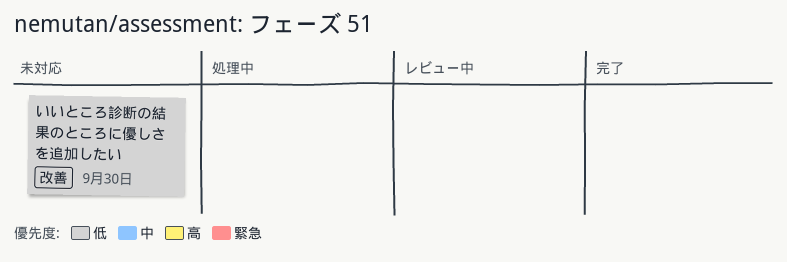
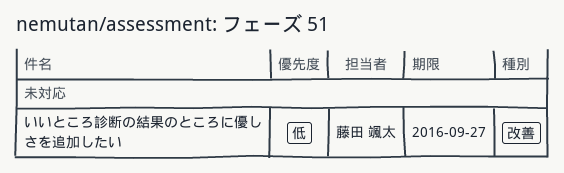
いいところ診断の結果のところに優しさを追加したい, due: Sep 30 -> Sep 27

